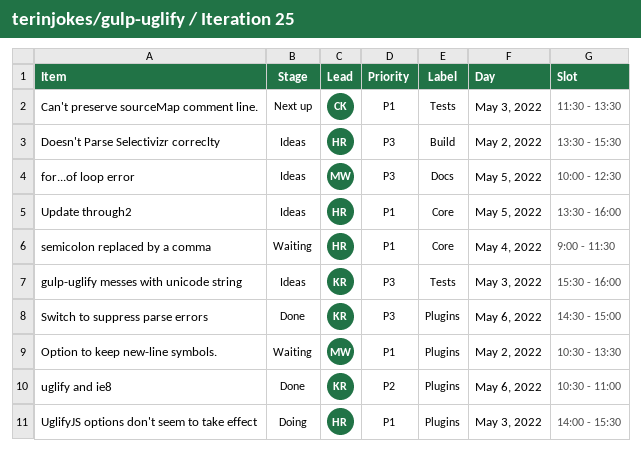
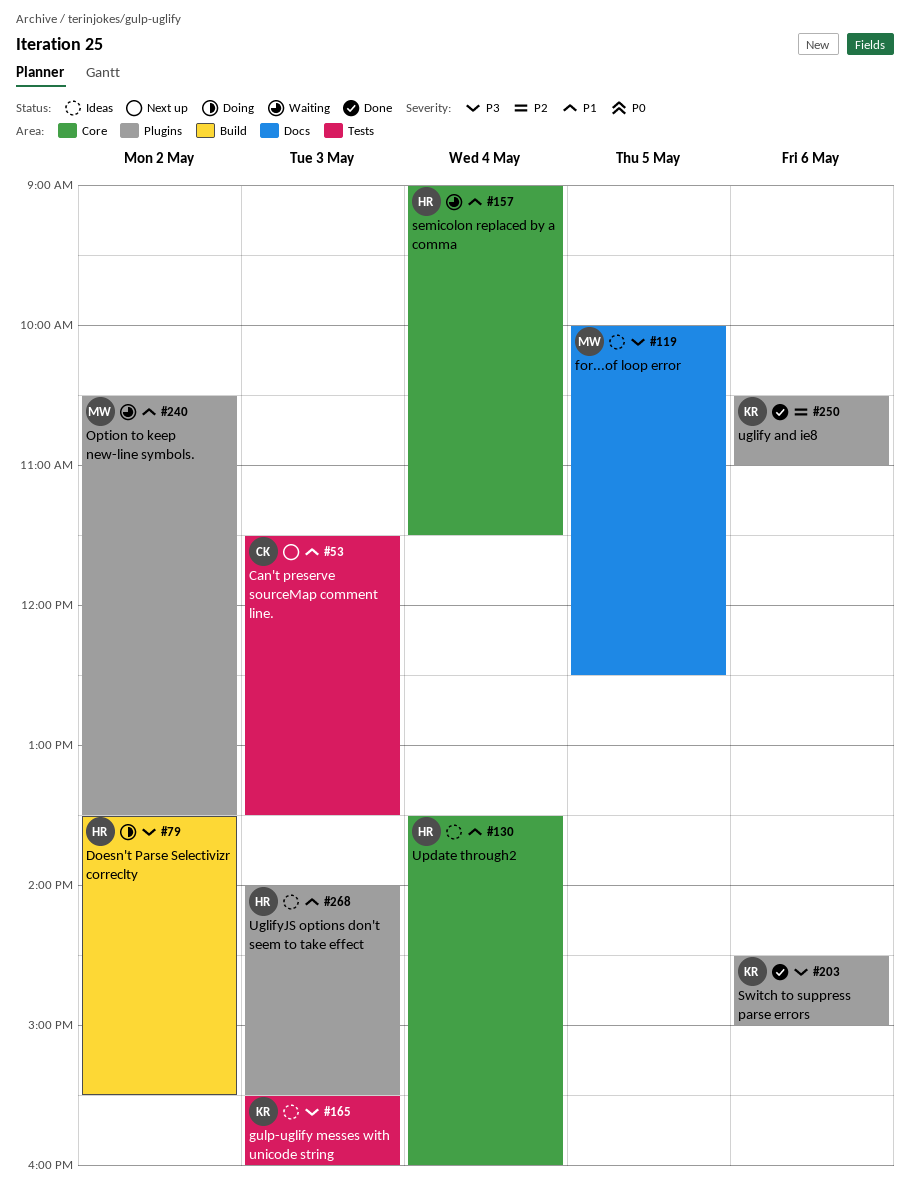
Doesn't Parse Selectivizr correclty, status: Ideas -> Doing
UglifyJS options don't seem to take effect, status: Doing -> Ideas
Update through2, day: May 5 -> May 4

